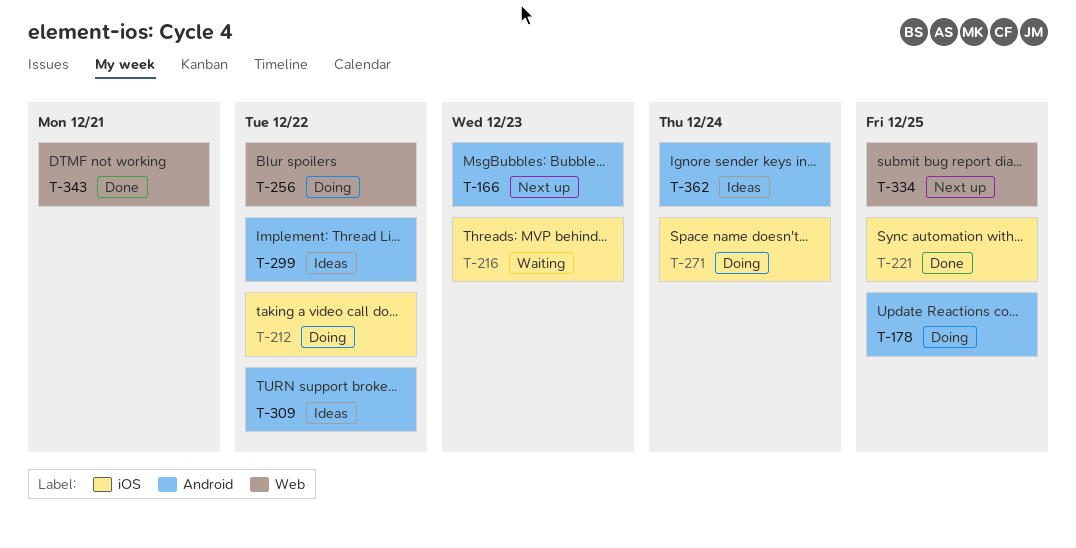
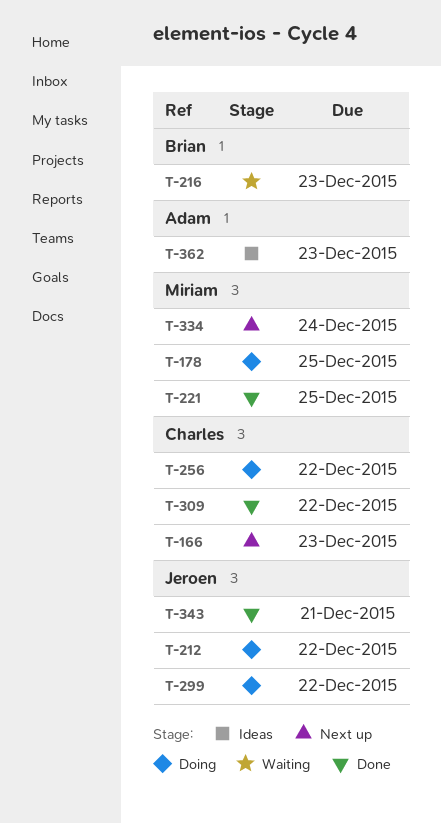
T-271: present -> none
T-299, status: Ideas -> Doing
T-309, status: Ideas -> Done
T-334, due: Dec 25 -> Dec 24
T-362, due: Dec 24 -> Dec 23

